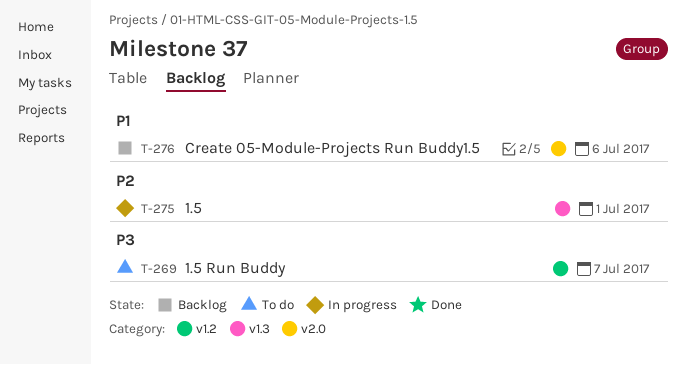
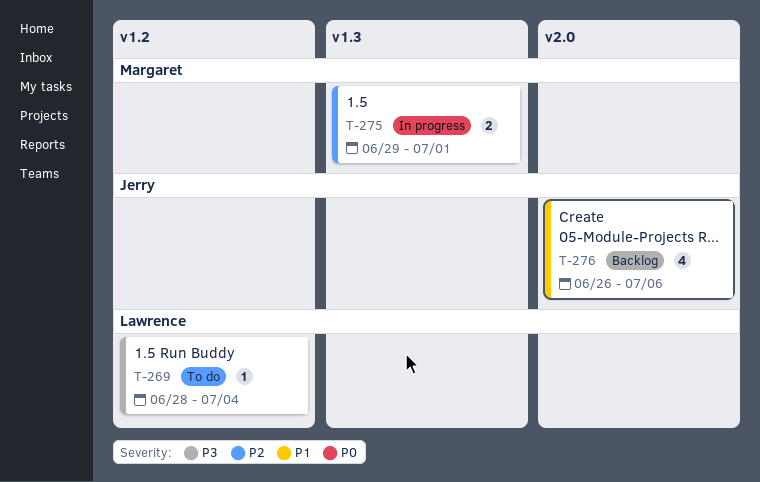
T-269, due: Jul 7 -> Jul 4

